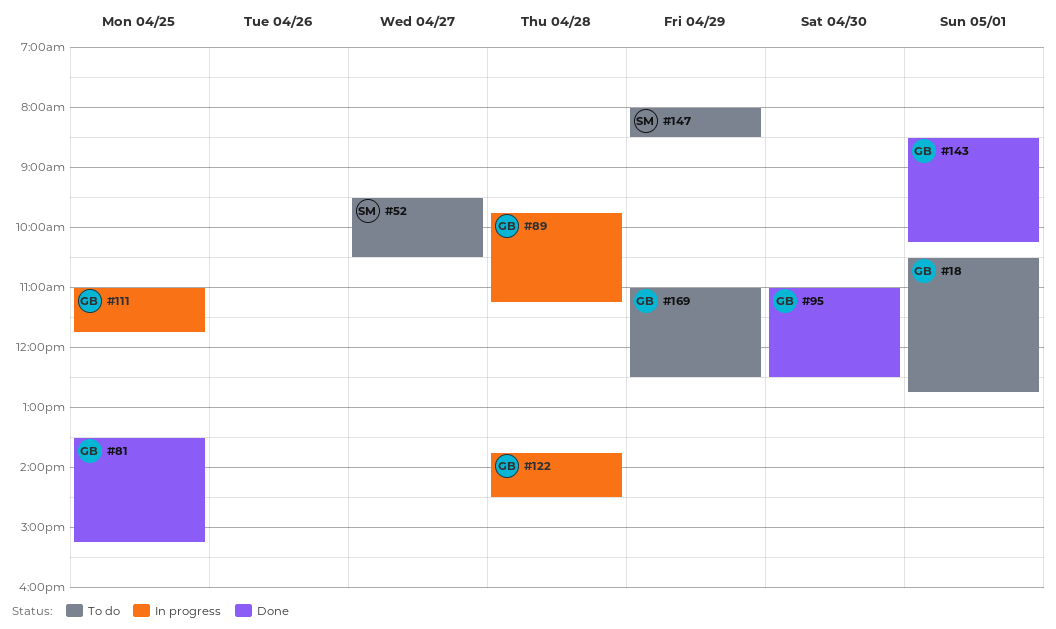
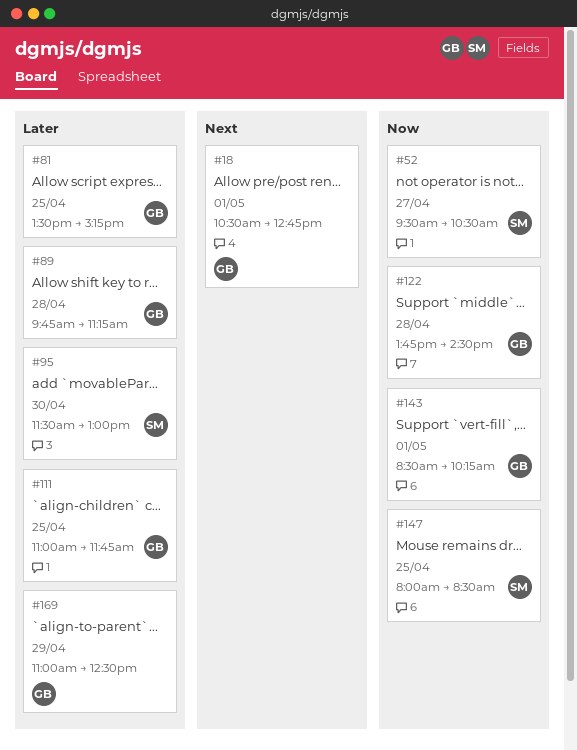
#95, owner: GB -> SM
#95, begins: 11:00 -> 11:30
#95, ends: 12:30 -> 13:00
#147, day: Apr 29 -> Apr 25

